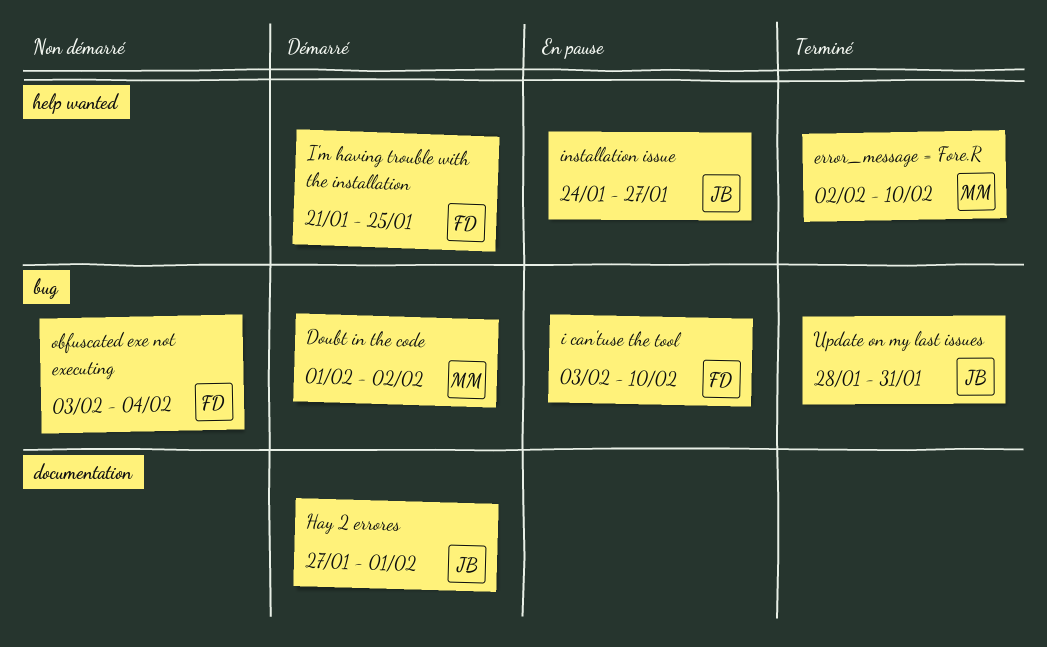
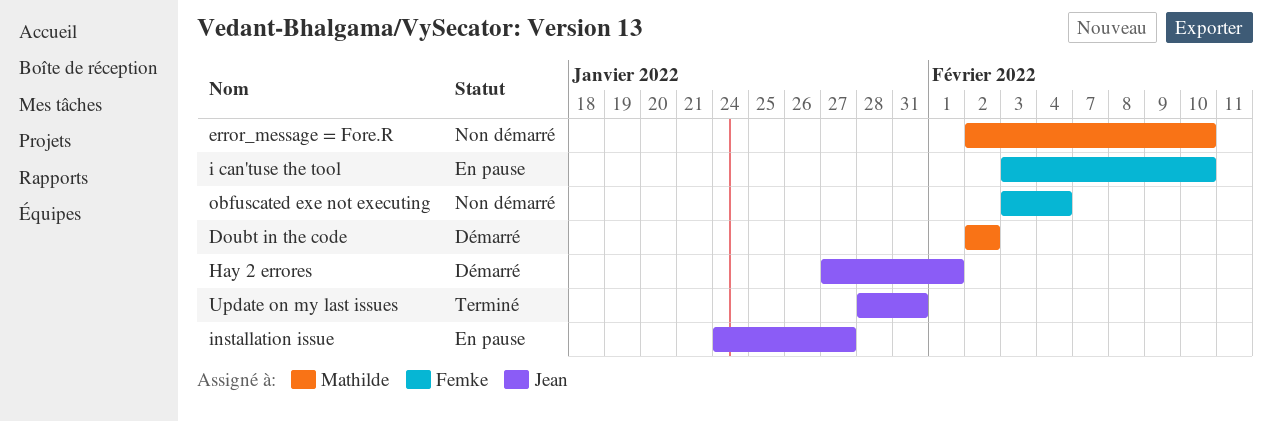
Doubt in the code, start: Feb 1 -> Feb 2
error_message = Fore.R, status: Terminé -> Non démarré
I'm having trouble with the installation: present -> none

